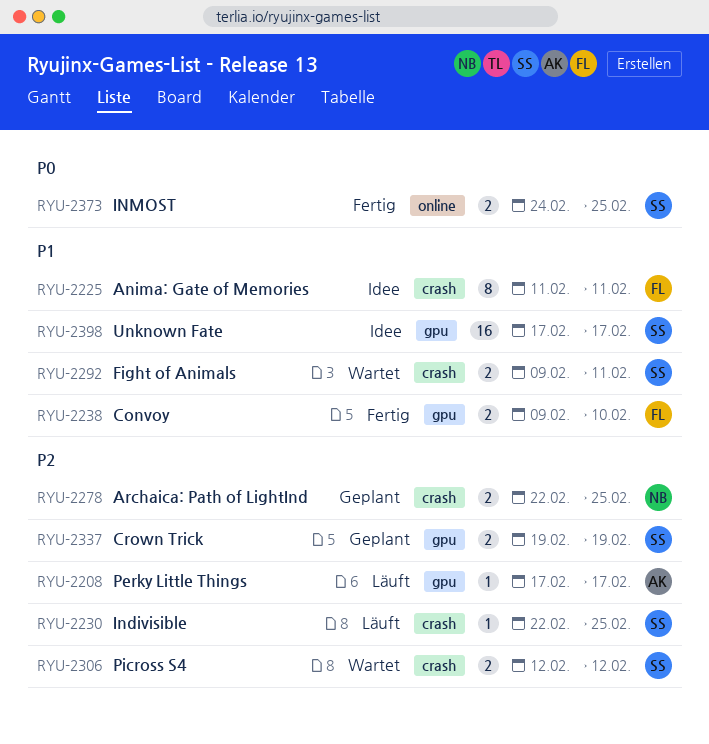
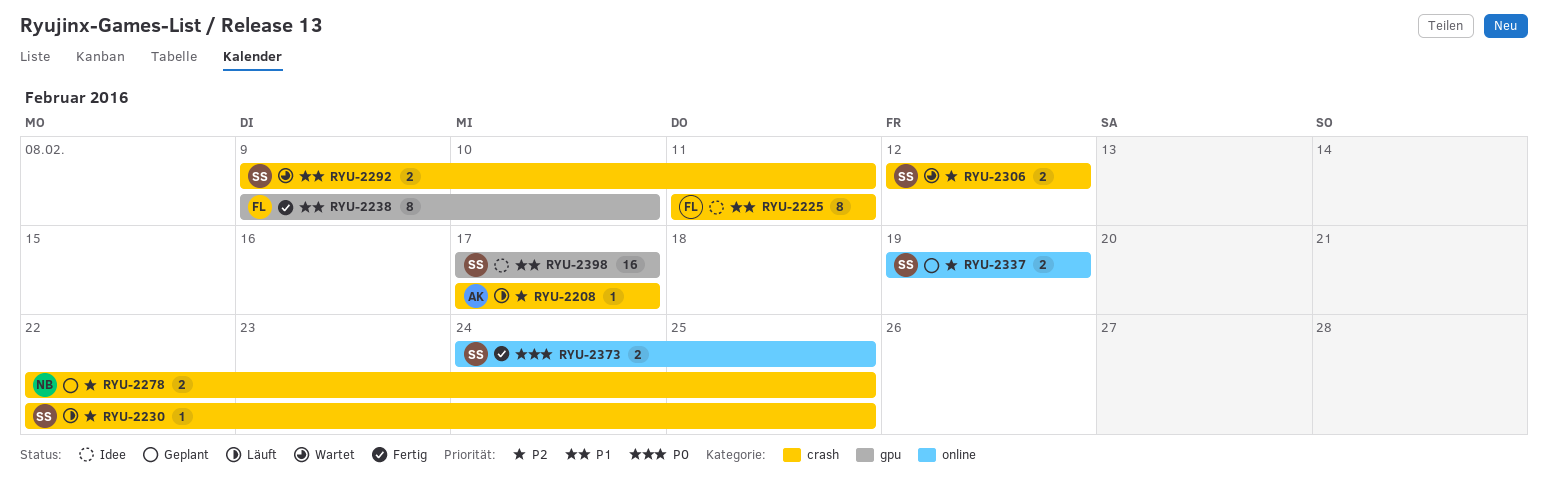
RYU-2208, label: gpu -> crash
RYU-2238, estimate: 2 -> 8
RYU-2337, label: gpu -> online

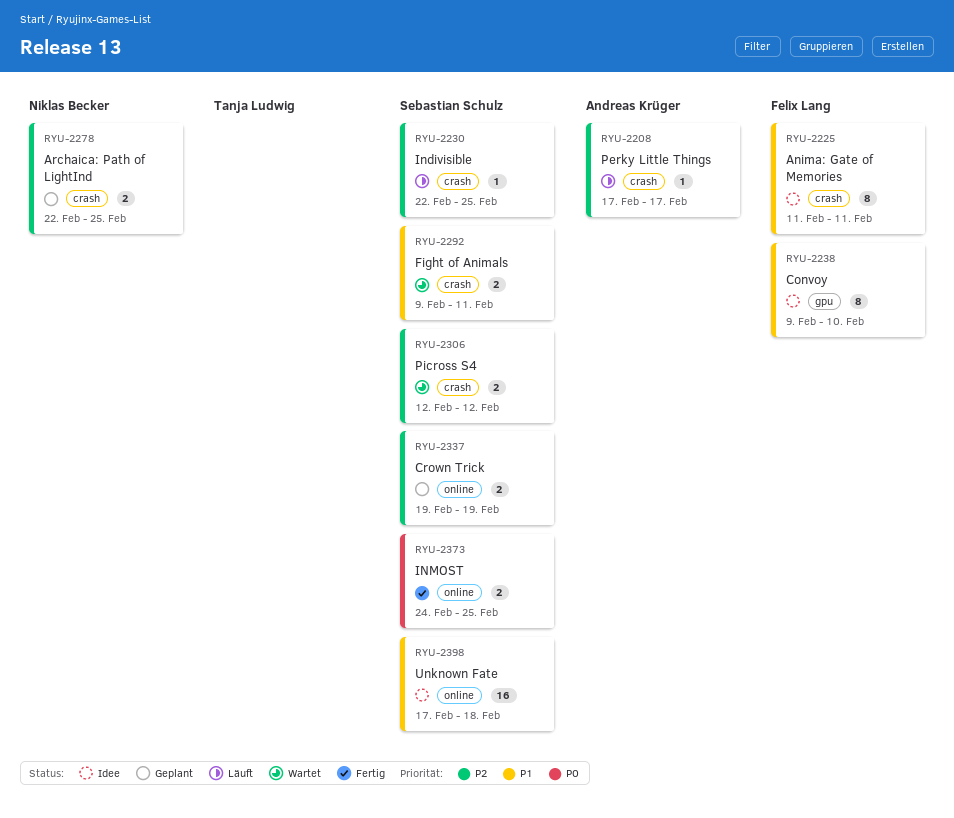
RYU-2238, status: Fertig -> Idee
RYU-2398, label: gpu -> online
RYU-2398, due: Feb 17 -> Feb 18

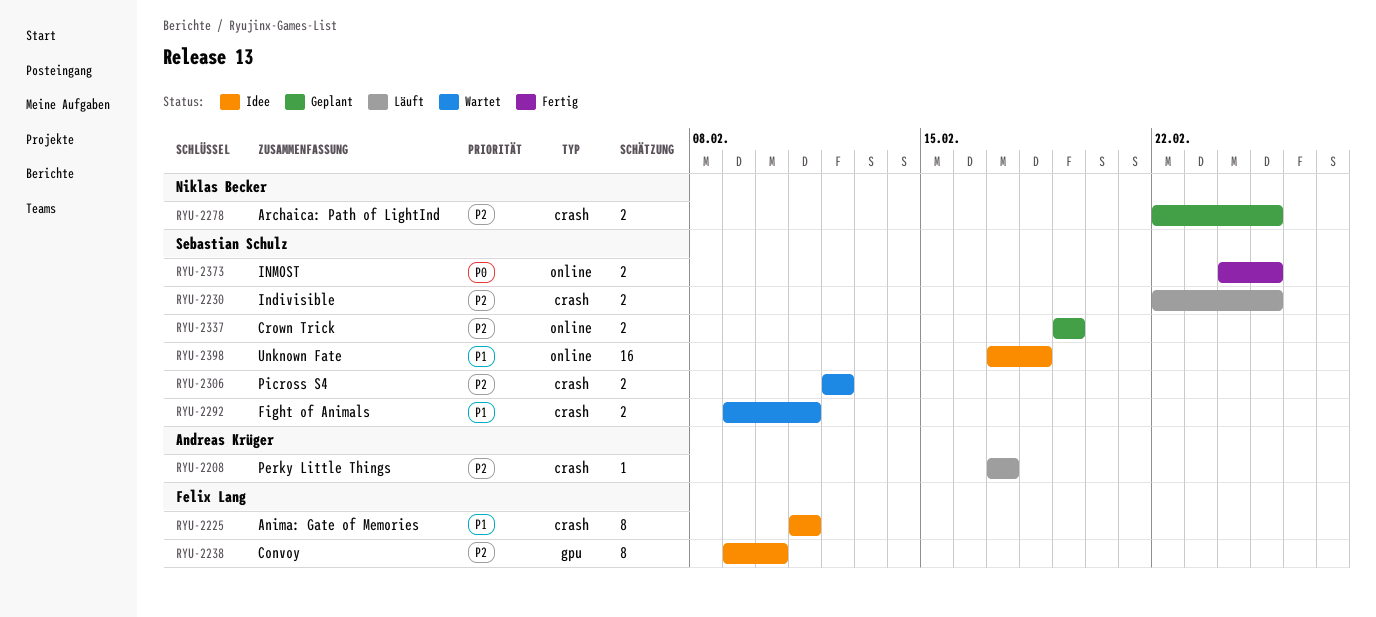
RYU-2230, estimate: 1 -> 2
RYU-2238, priority: P1 -> P2

